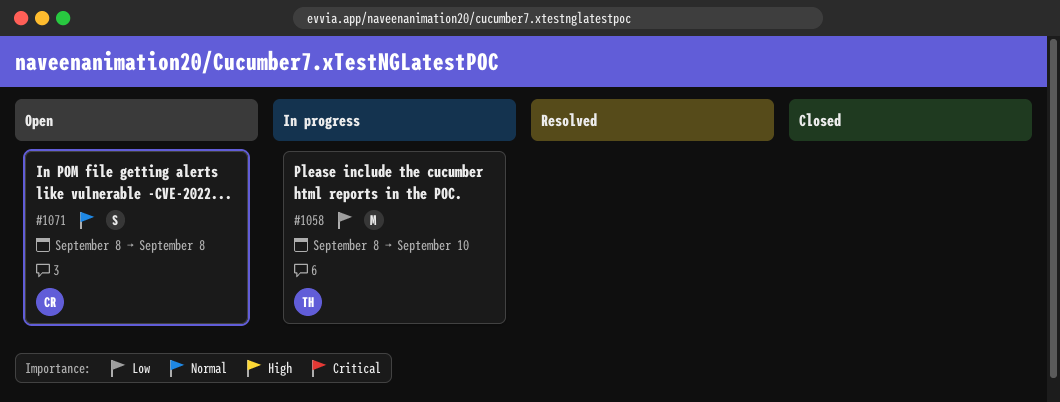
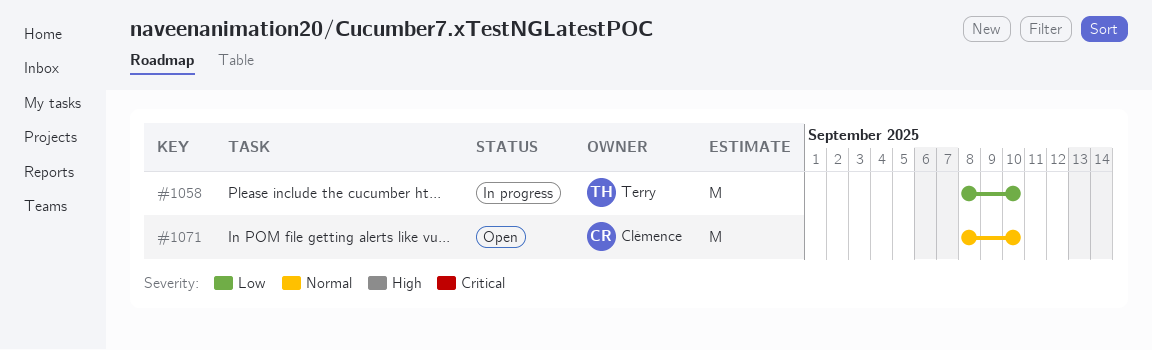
#1071, estimate: S -> M
#1071, due: Sep 8 -> Sep 10

